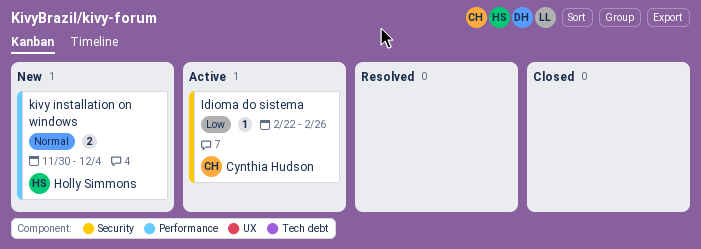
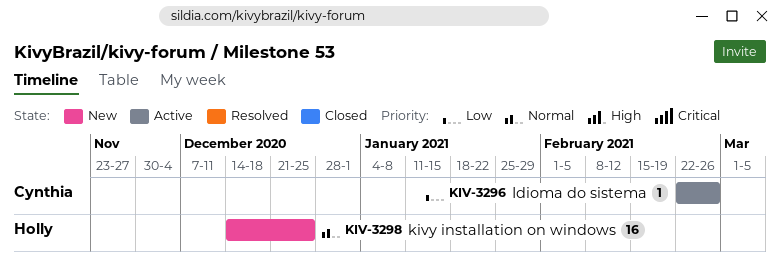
kivy installation on windows, estimate: 2 -> 16
kivy installation on windows, start: Nov 30 -> Dec 14
kivy installation on windows, due: Dec 4 -> Dec 25

